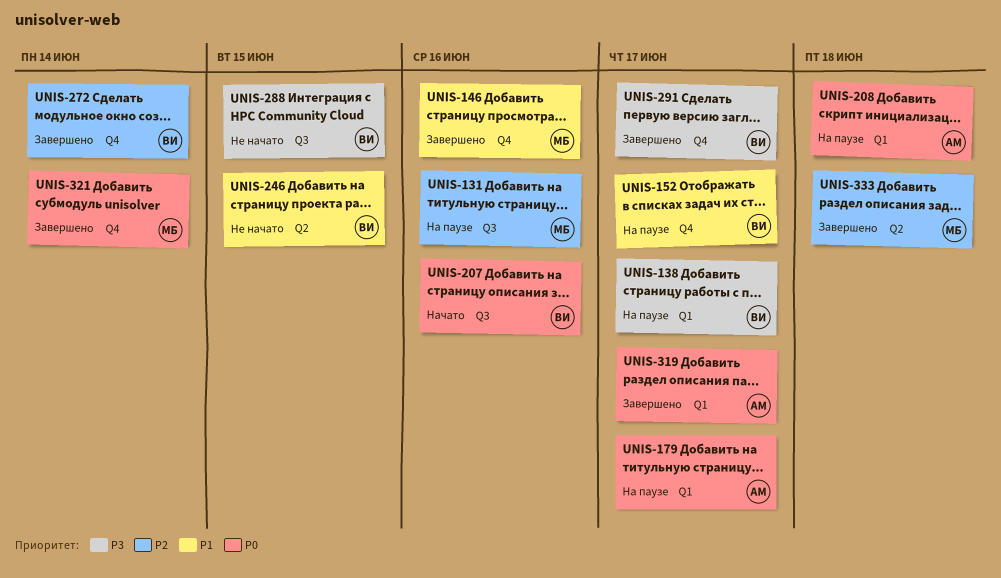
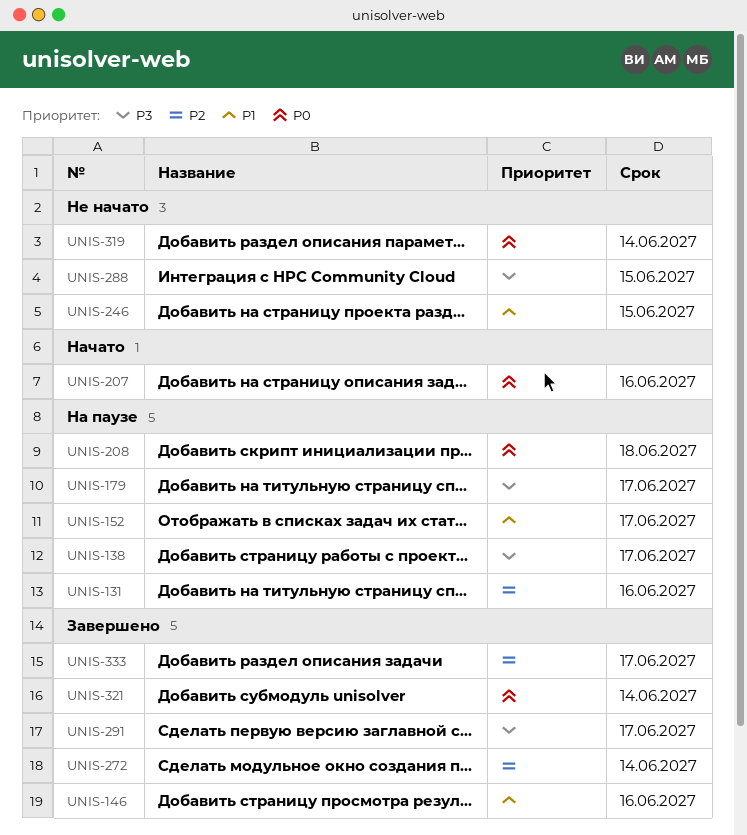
UNIS-179, priority: P0 -> P3
UNIS-319, status: Завершено -> Не начато
UNIS-319, due: Jun 17 -> Jun 14
UNIS-333, due: Jun 18 -> Jun 17

